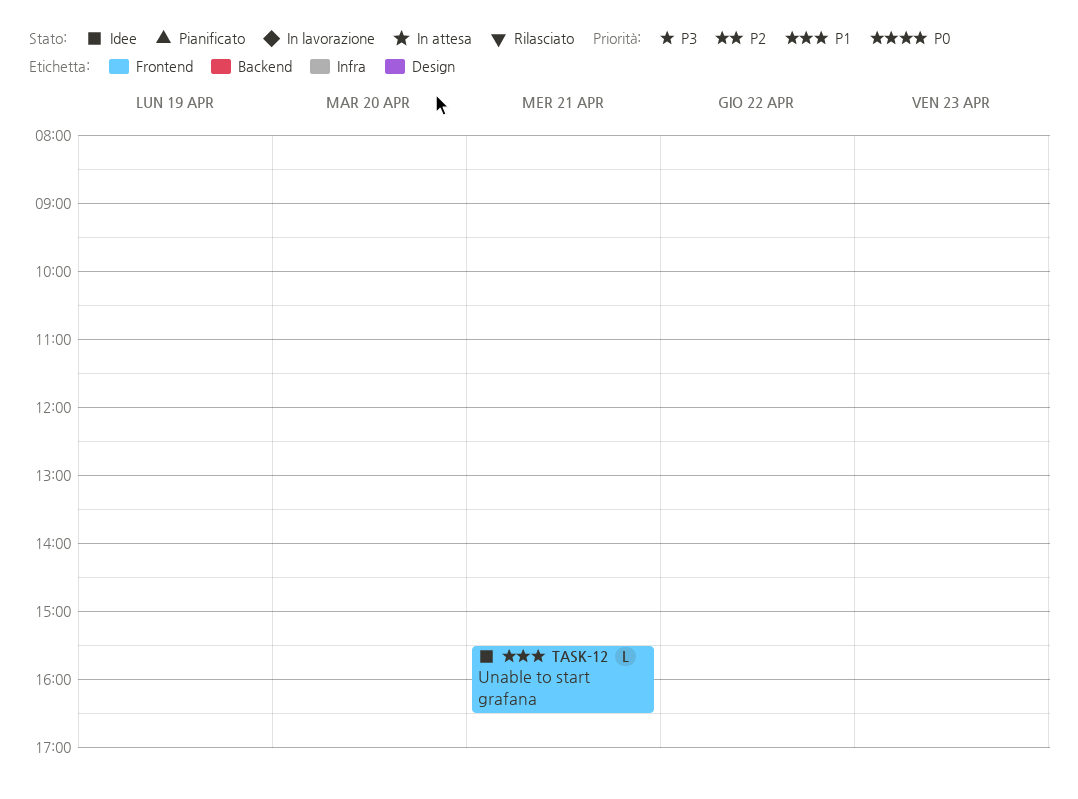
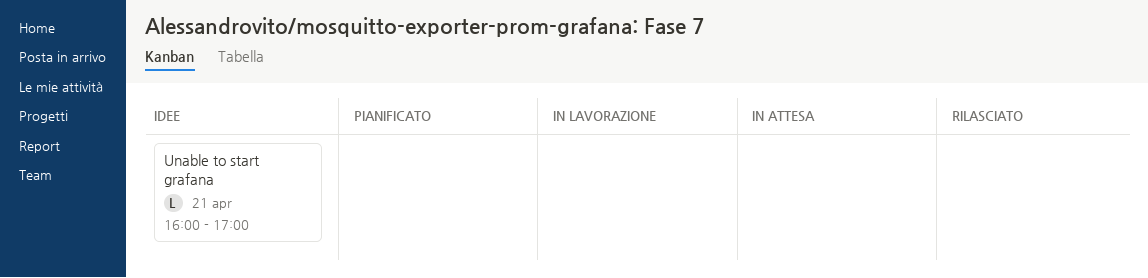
Unable to start grafana, begins: 15:30 -> 16:00
Unable to start grafana, ends: 16:30 -> 17:00

